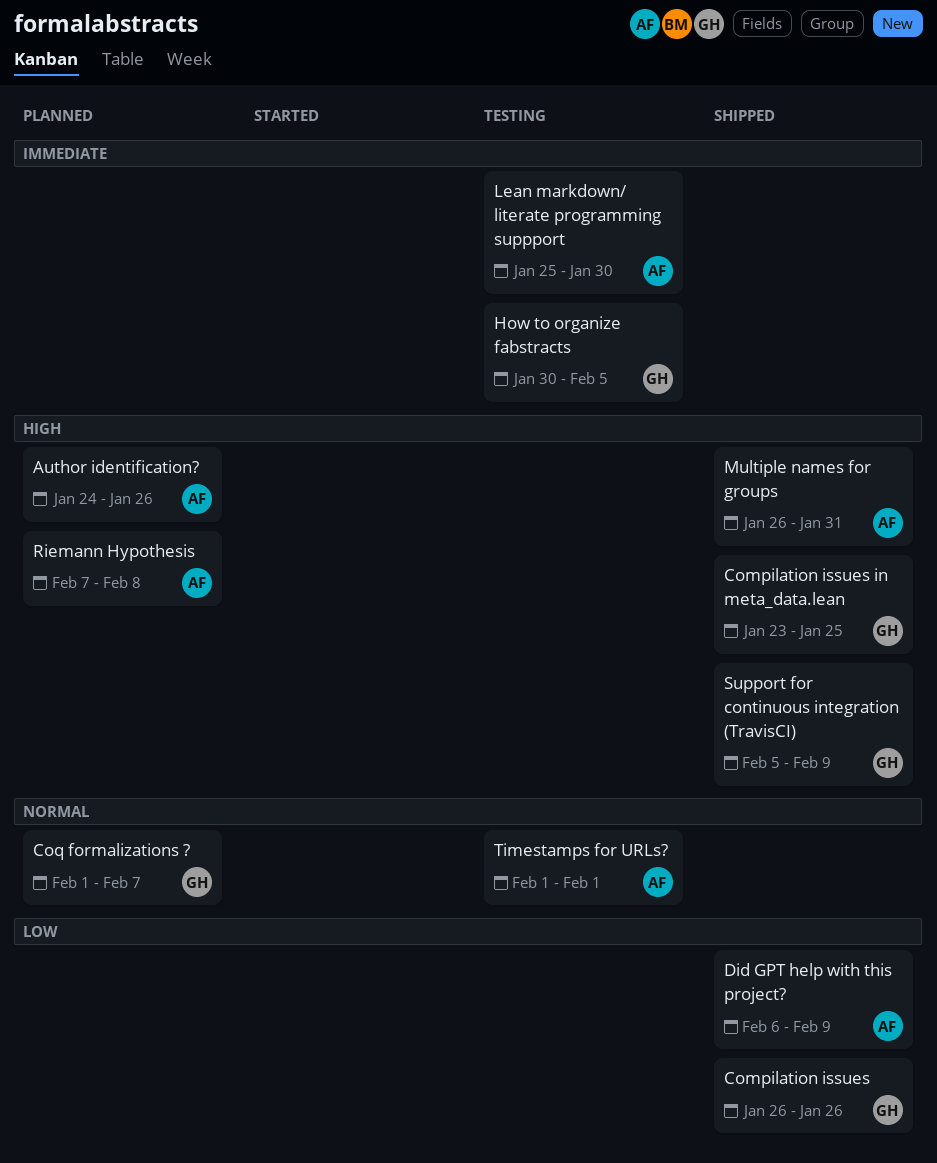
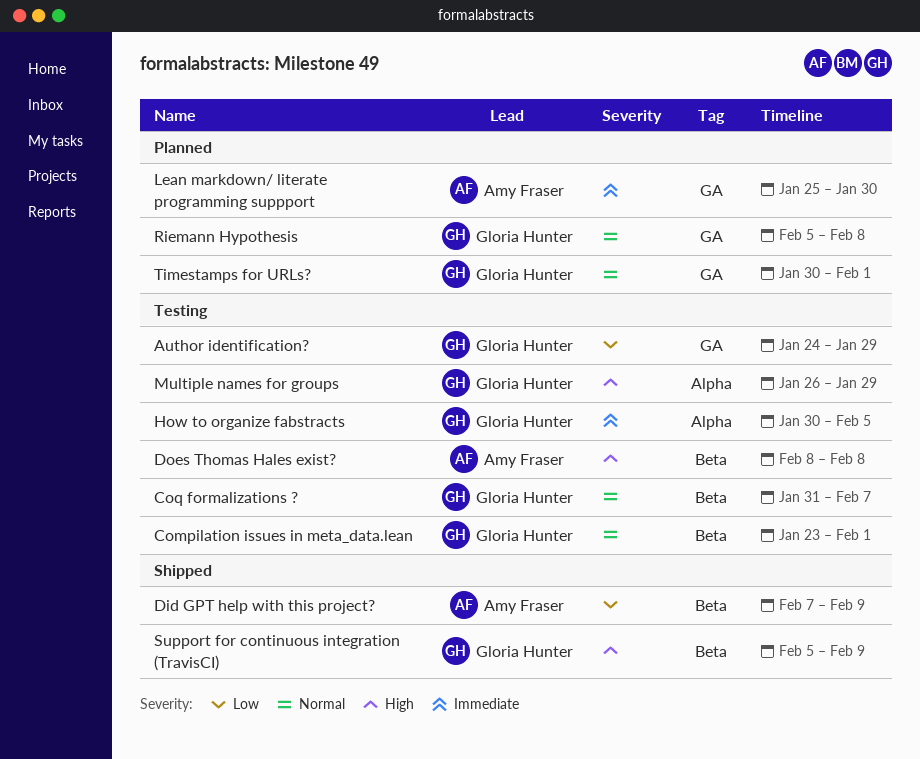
Author identification?, status: Planned -> Testing
Author identification?, owner: Amy Fraser -> Gloria Hunter
Author identification?, priority: High -> Low
Author identification?, due: Jan 26 -> Jan 29
Compilation issues: present -> none
Compilation issues in meta_data.lean, status: Shipped -> Testing
Compilation issues in meta_data.lean, priority: High -> Normal
Compilation issues in meta_data.lean, due: Jan 25 -> Feb 1
Coq formalizations ?, status: Planned -> Testing
Coq formalizations ?, start: Feb 1 -> Jan 31
Did GPT help with this project?, start: Feb 6 -> Feb 7
Does Thomas Hales exist?: none -> present
Lean markdown/ literate programming suppport, status: Testing -> Planned
Multiple names for groups, status: Shipped -> Testing
Multiple names for groups, owner: Amy Fraser -> Gloria Hunter
Multiple names for groups, due: Jan 31 -> Jan 29
Riemann Hypothesis, owner: Amy Fraser -> Gloria Hunter
Riemann Hypothesis, priority: High -> Normal
Riemann Hypothesis, start: Feb 7 -> Feb 5
Timestamps for URLs?, status: Testing -> Planned
Timestamps for URLs?, owner: Amy Fraser -> Gloria Hunter
Timestamps for URLs?, start: Feb 1 -> Jan 30

